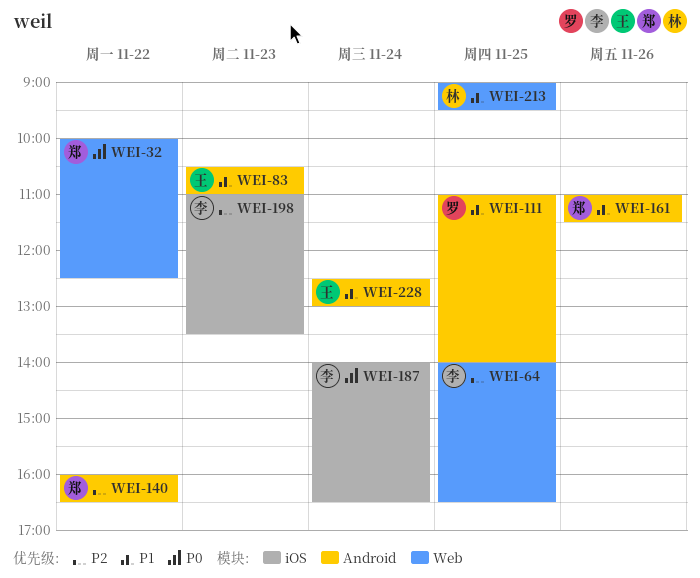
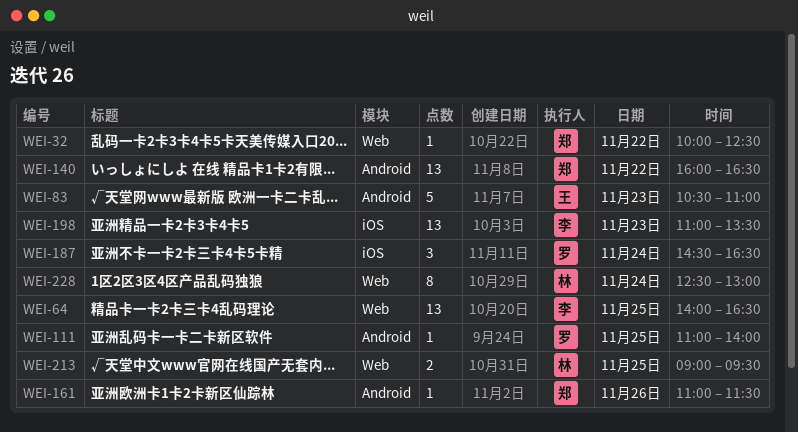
WEI-187, owner: 李 -> 罗
WEI-187, begins: 14:00 -> 14:30
WEI-228, owner: 王 -> 林
WEI-228, label: Android -> Web

